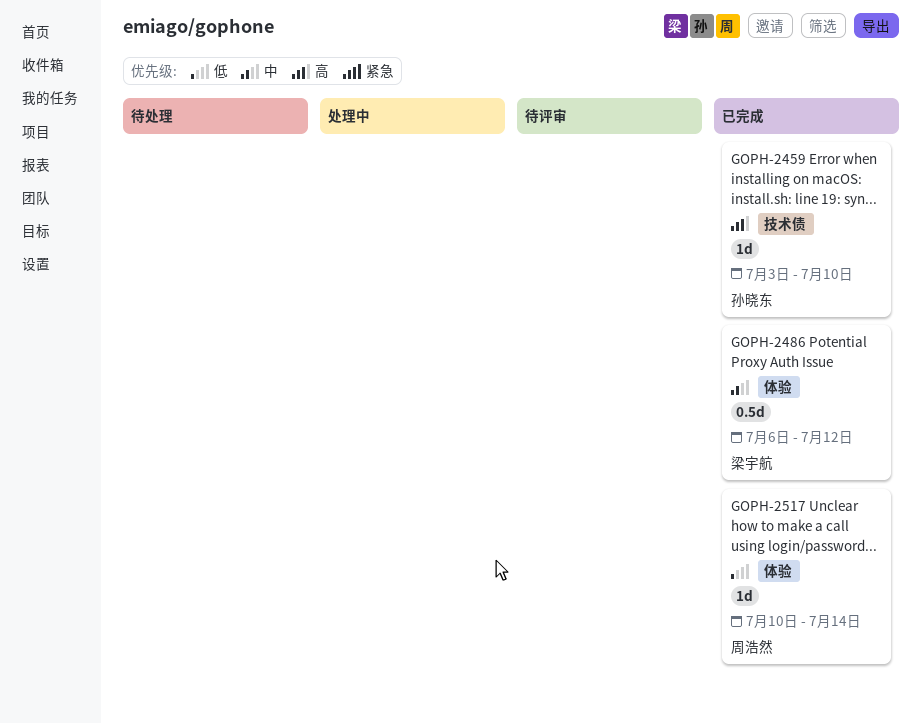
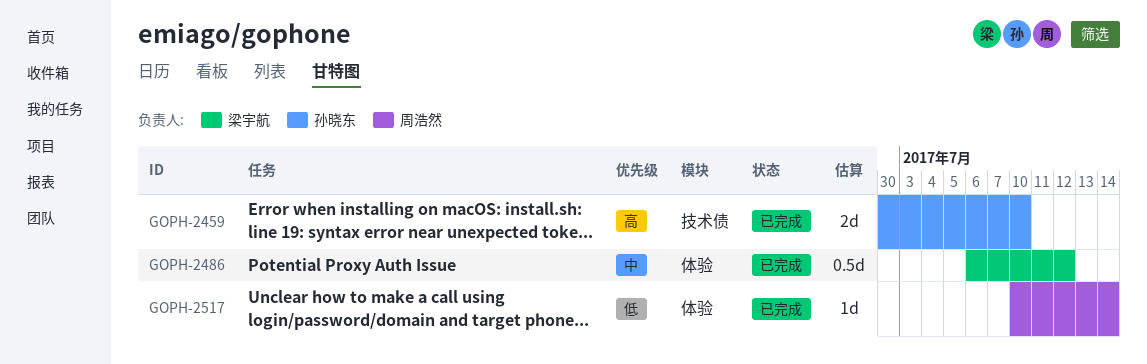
GOPH-2459, estimate: 1d -> 2d
GOPH-2459, start: Jul 3 -> Jun 30

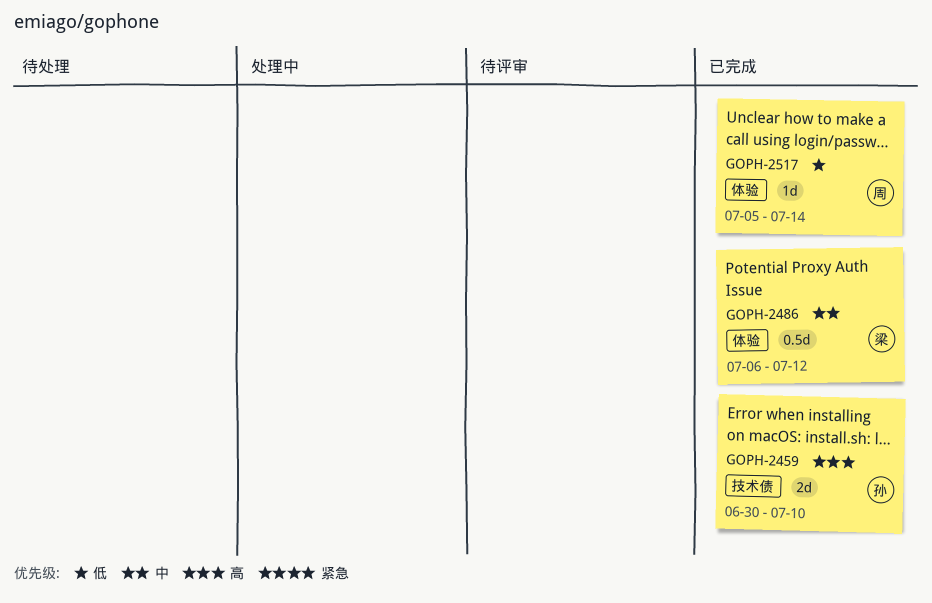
GOPH-2517, start: Jul 10 -> Jul 5

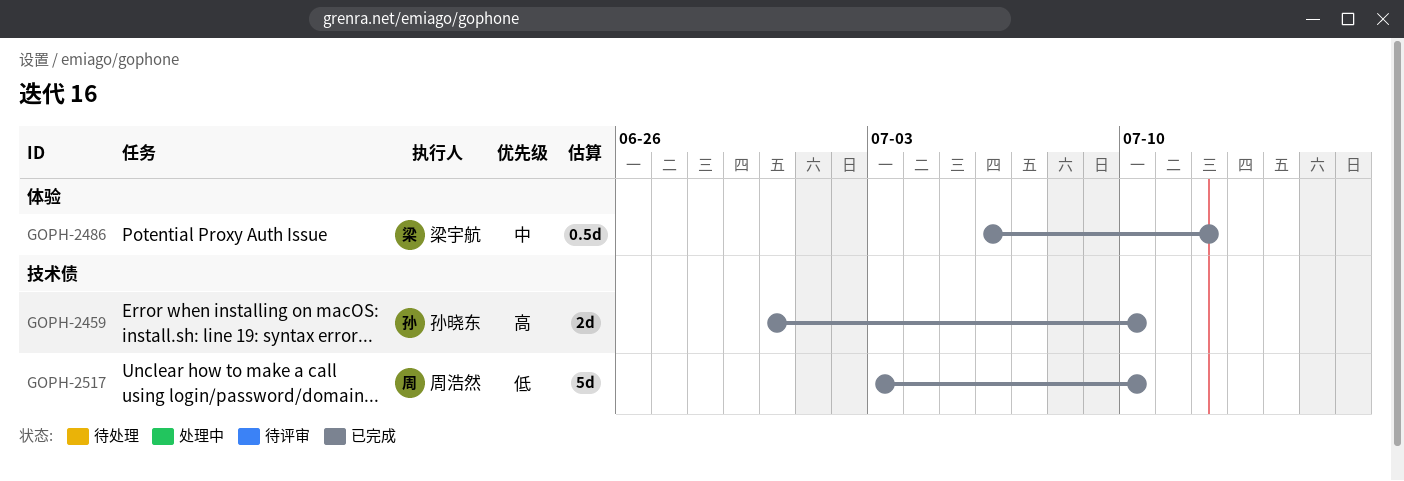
GOPH-2517, label: 体验 -> 技术债
GOPH-2517, estimate: 1d -> 5d
GOPH-2517, start: Jul 5 -> Jul 3
GOPH-2517, due: Jul 14 -> Jul 10

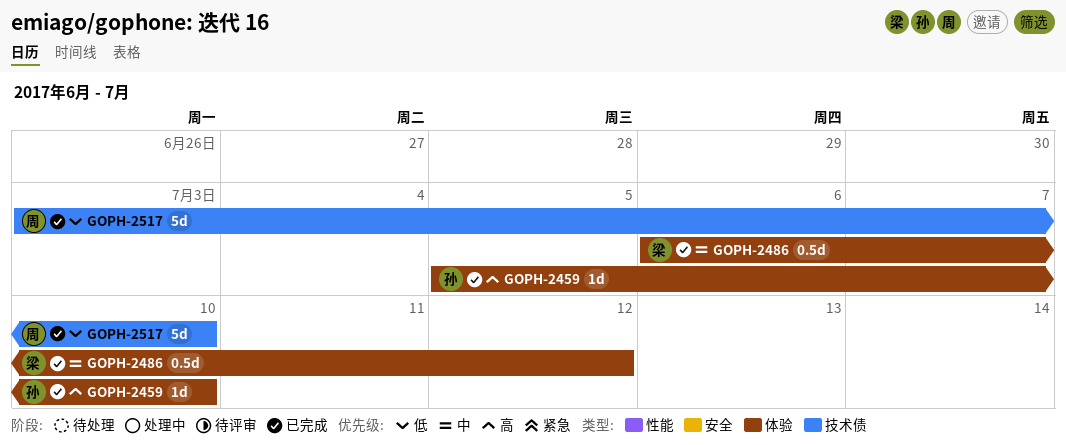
GOPH-2459, label: 技术债 -> 体验
GOPH-2459, estimate: 2d -> 1d
GOPH-2459, start: Jun 30 -> Jul 5

